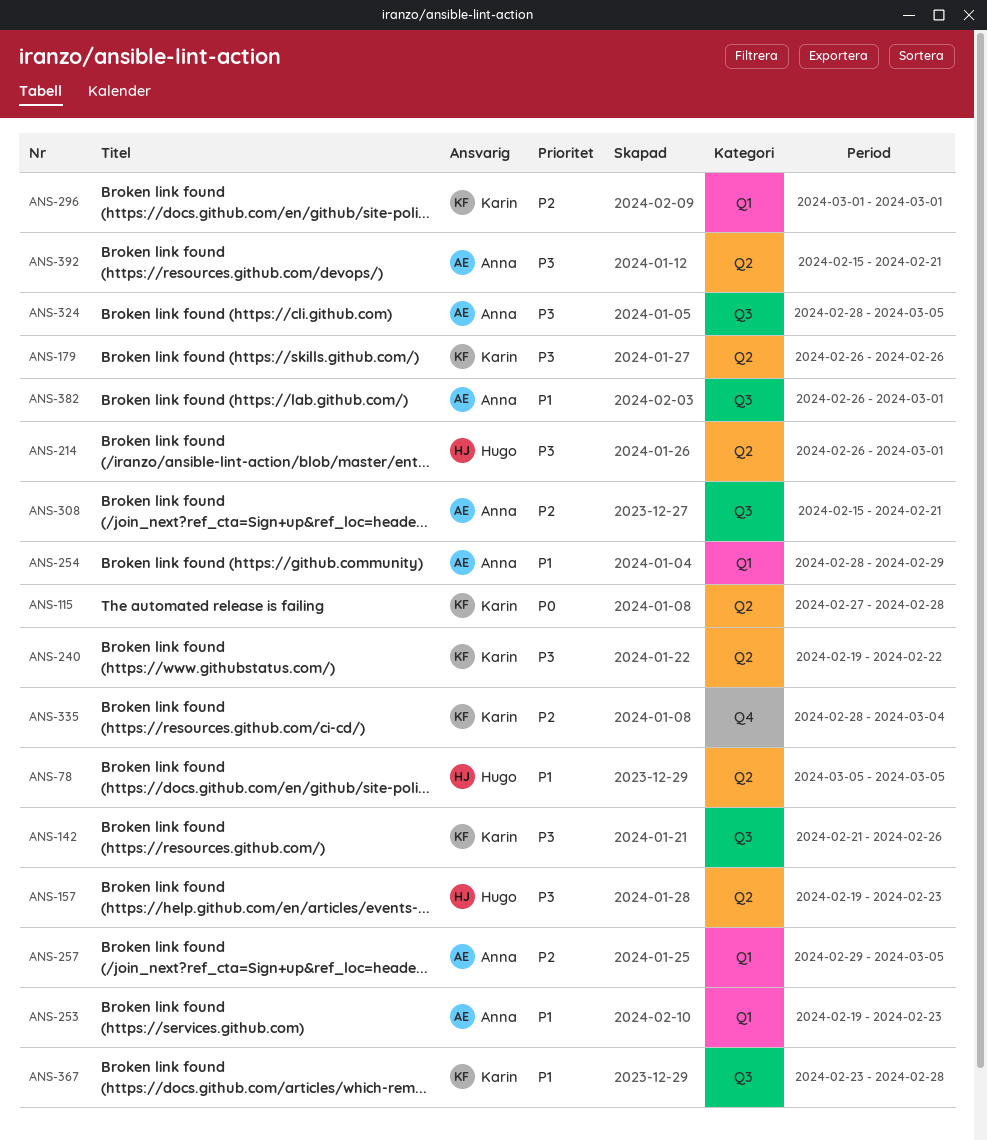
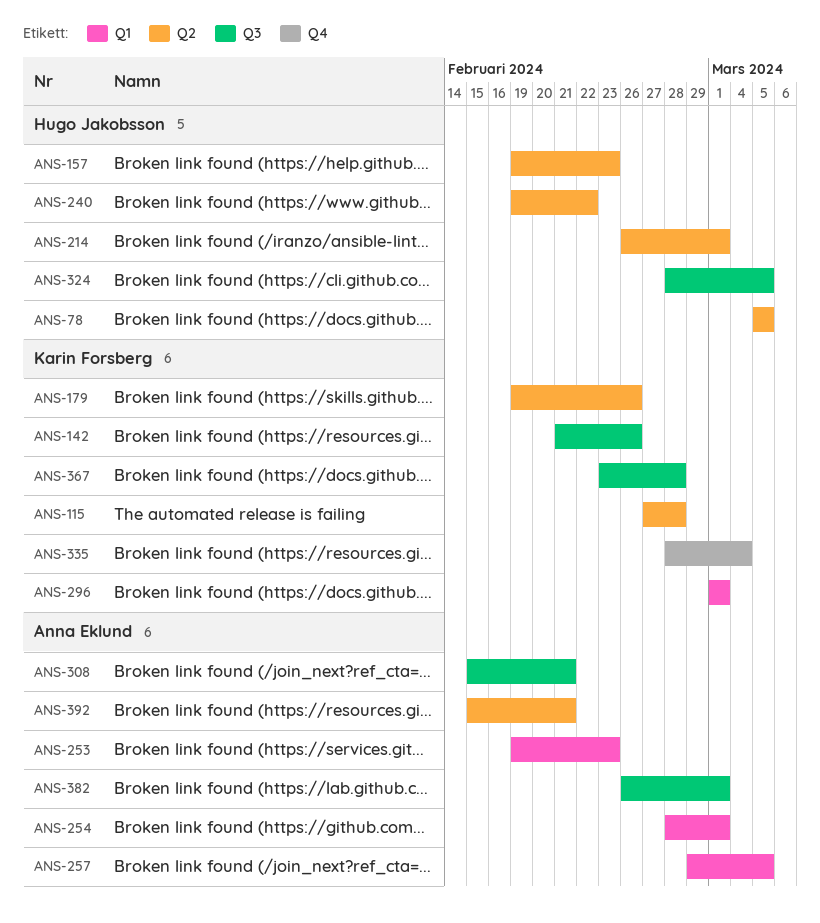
ANS-179, start: Feb 26 -> Feb 19
ANS-240, owner: Karin Forsberg -> Hugo Jakobsson
ANS-254, due: Feb 29 -> Mar 1
ANS-324, owner: Anna Eklund -> Hugo Jakobsson

